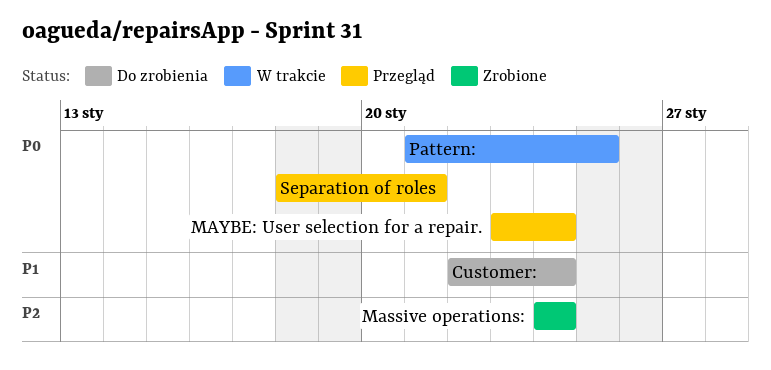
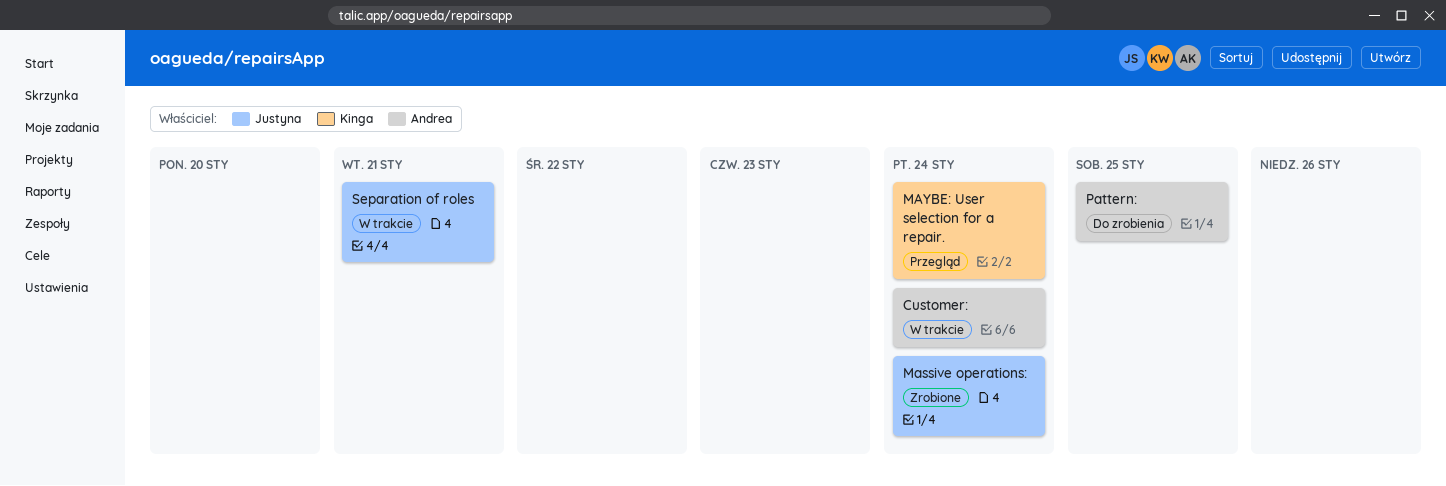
Customer:, status: Do zrobienia -> W trakcie
Pattern:, status: W trakcie -> Do zrobienia
Separation of roles, status: Przegląd -> W trakcie

